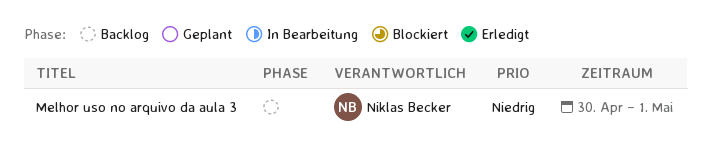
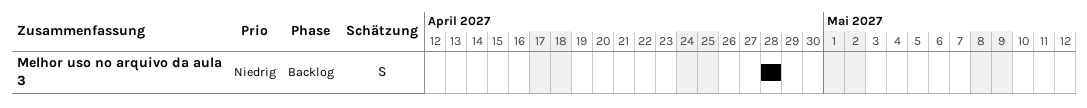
Melhor uso no arquivo da aula 3, start: Apr 30 -> Apr 28
Melhor uso no arquivo da aula 3, due: May 1 -> Apr 28

